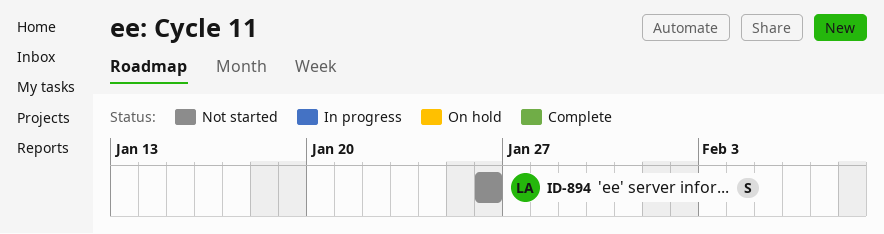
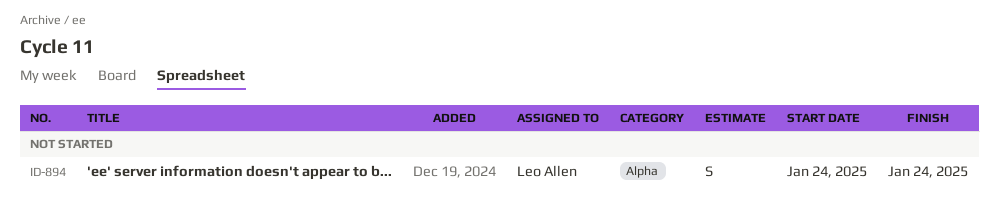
ID-894, start: Jan 26 -> Jan 24
ID-894, due: Jan 26 -> Jan 24

